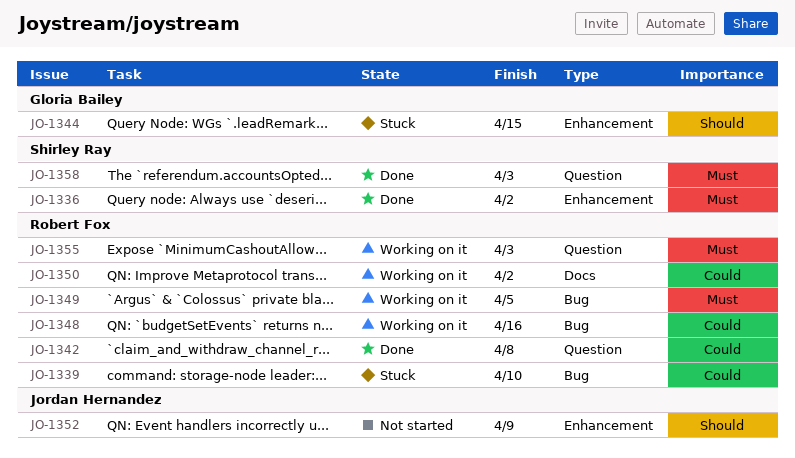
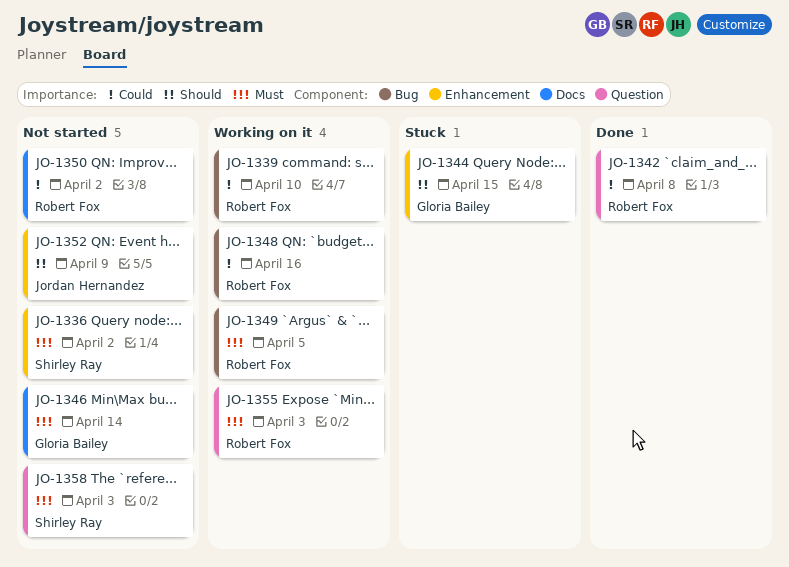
JO-1336, status: Done -> Not started
JO-1339, status: Stuck -> Working on it
JO-1346: none -> present
JO-1350, status: Working on it -> Not started
JO-1358, status: Done -> Not started

